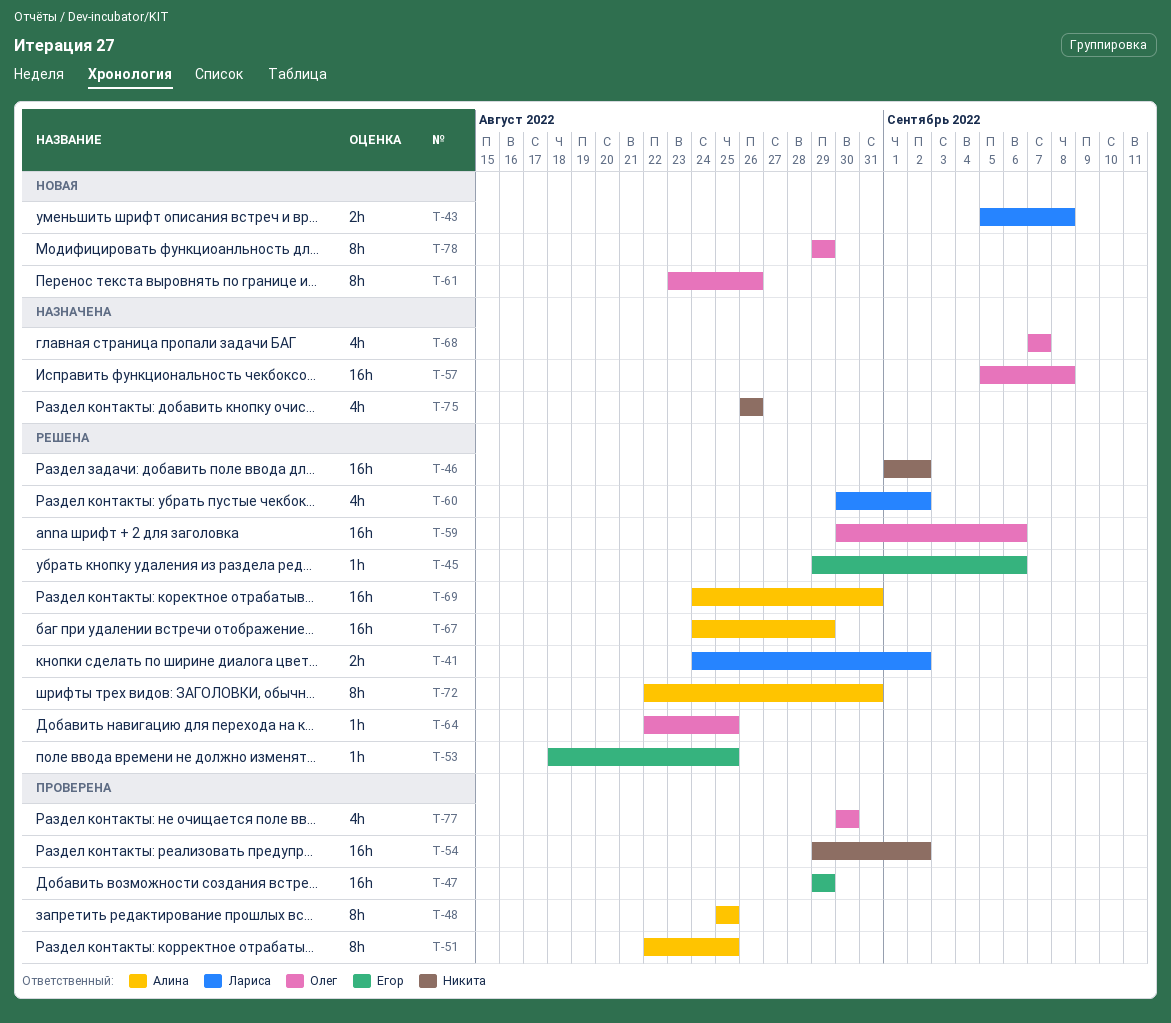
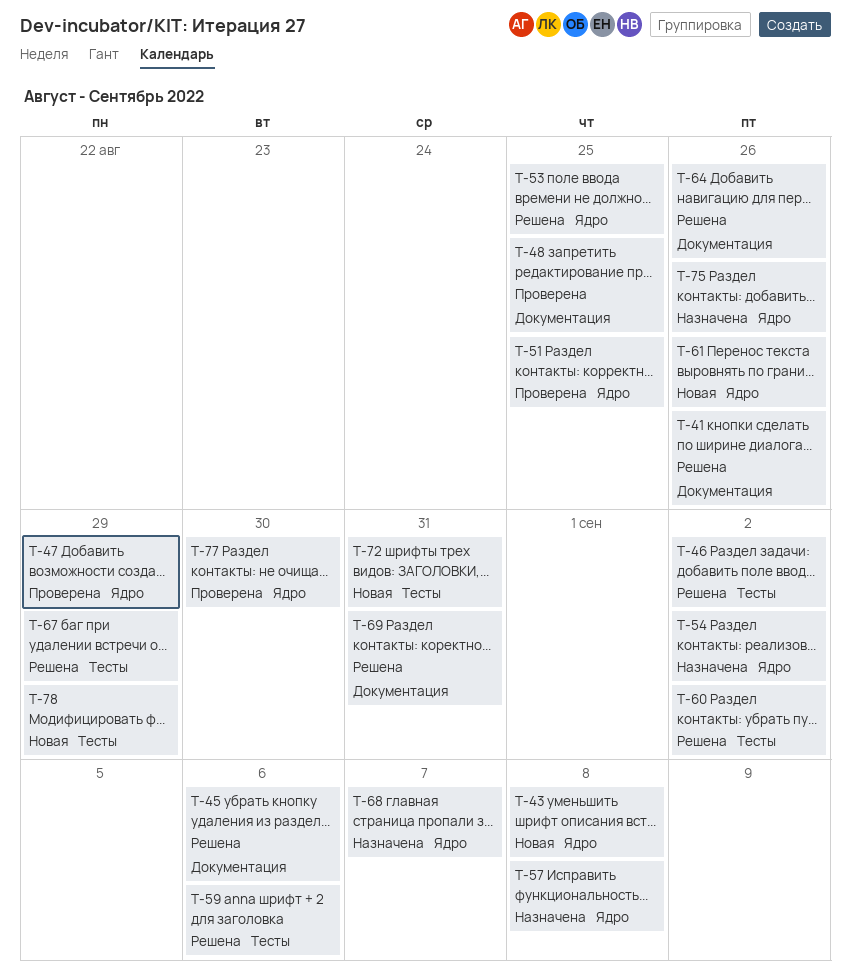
T-41, due: Sep 2 -> Aug 26
T-54, status: Проверена -> Назначена
T-64, due: Aug 25 -> Aug 26
T-72, status: Решена -> Новая

